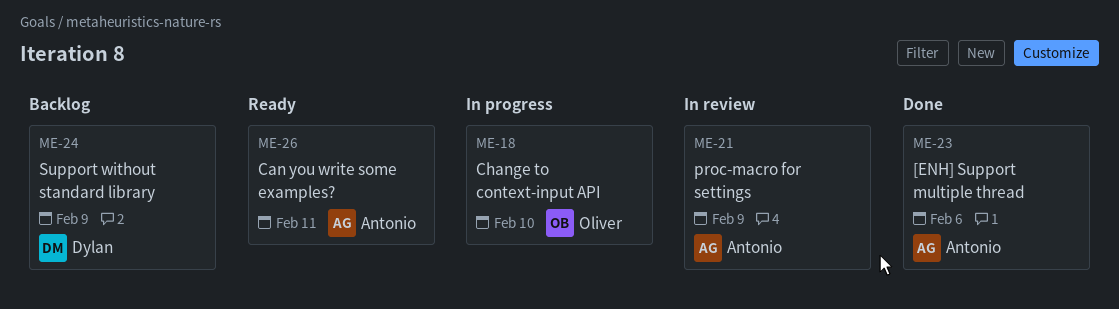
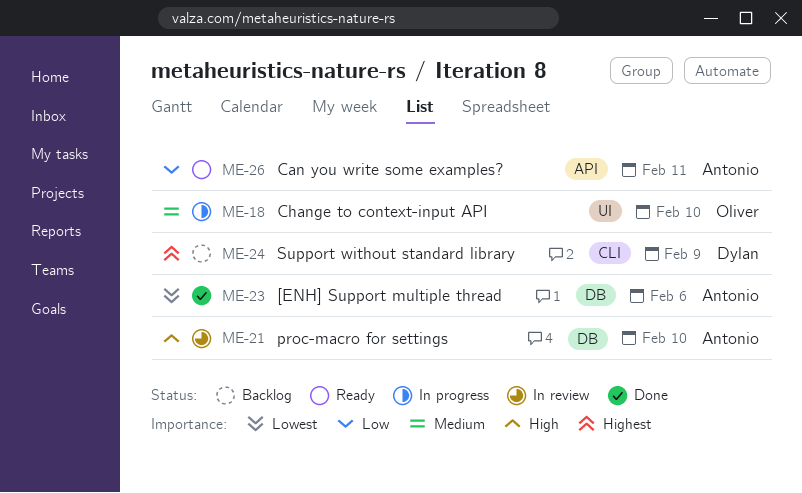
ME-21, due: Feb 9 -> Feb 10

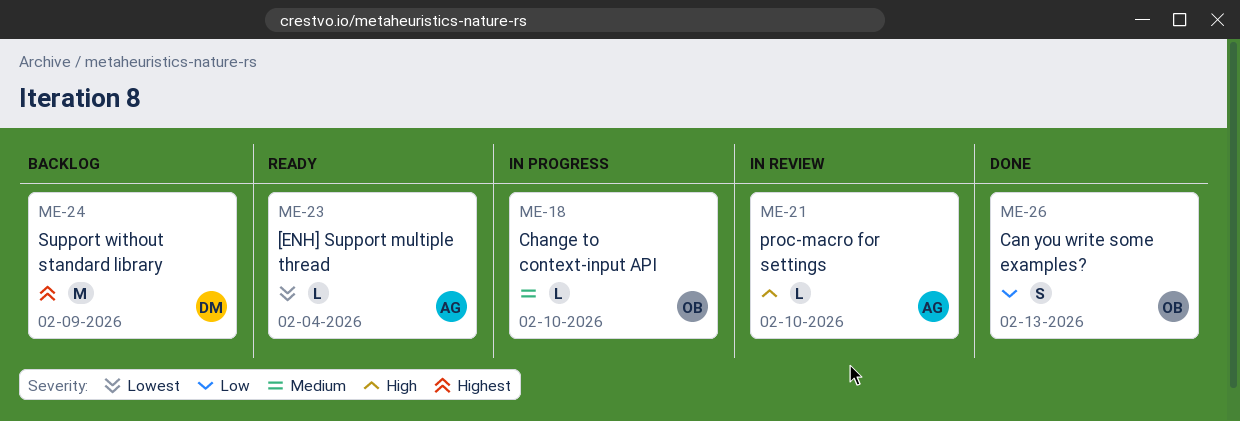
ME-23, status: Done -> Ready
ME-23, due: Feb 6 -> Feb 4
ME-26, status: Ready -> Done
ME-26, owner: Antonio -> Oliver
ME-26, due: Feb 11 -> Feb 13

